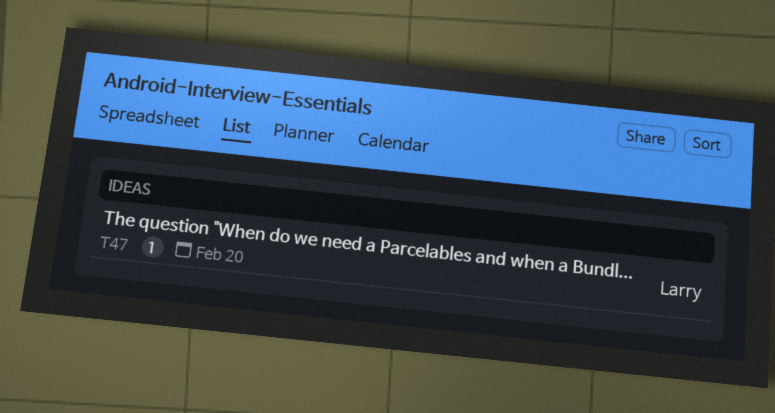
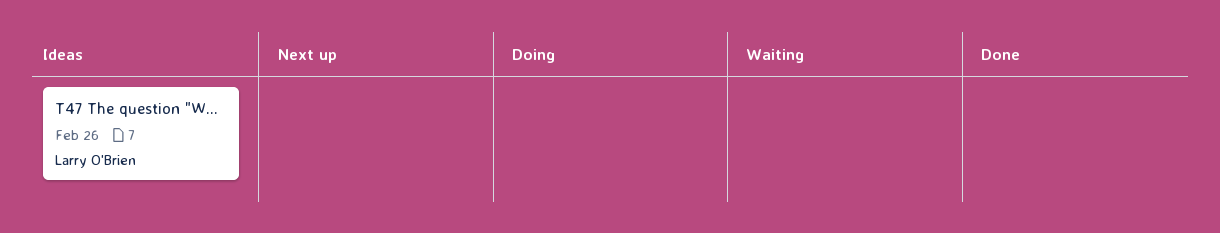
T47, due: Feb 20 -> Feb 26

